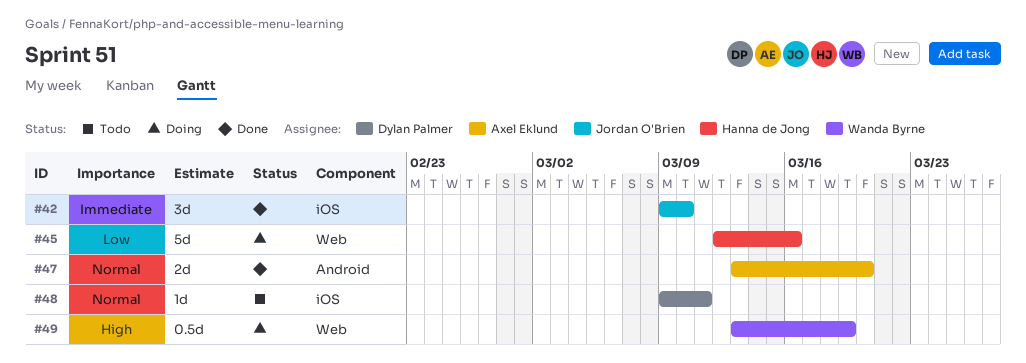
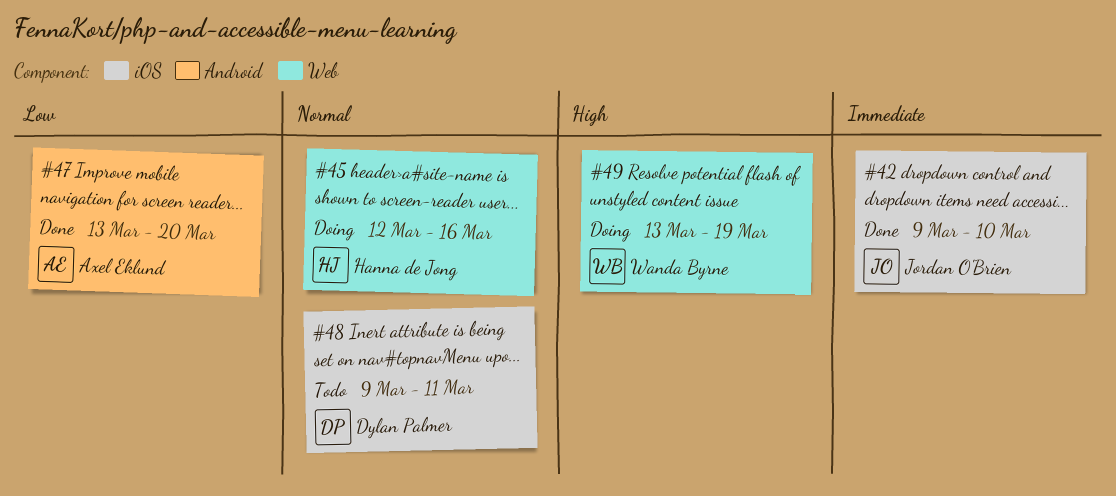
#45, priority: Low -> Normal
#47, priority: Normal -> Low

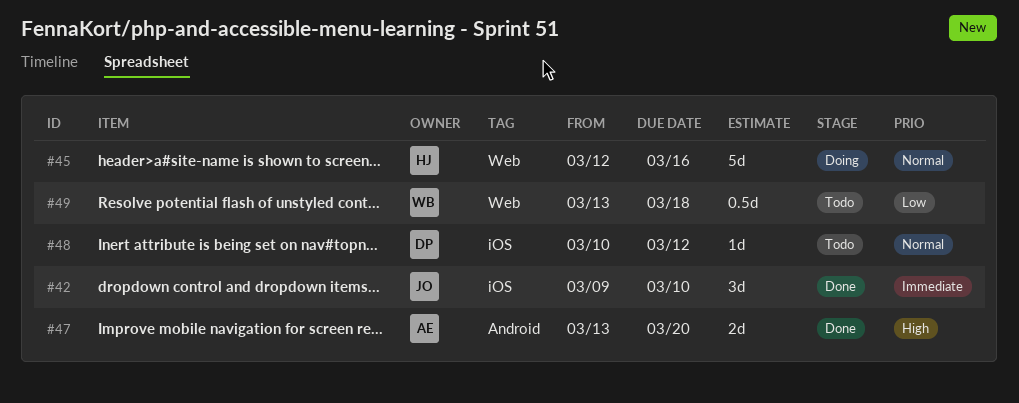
#47, priority: Low -> High
#48, start: Mar 9 -> Mar 10
#48, due: Mar 11 -> Mar 12
#49, status: Doing -> Todo
#49, priority: High -> Low
#49, due: Mar 19 -> Mar 18

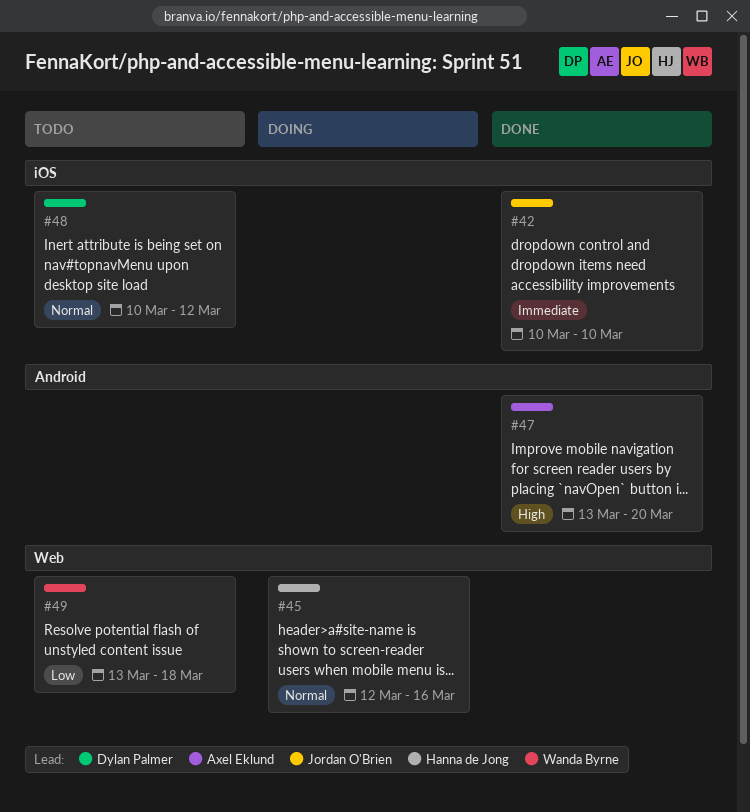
#42, start: Mar 9 -> Mar 10

